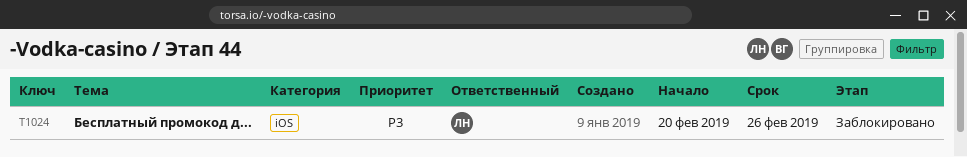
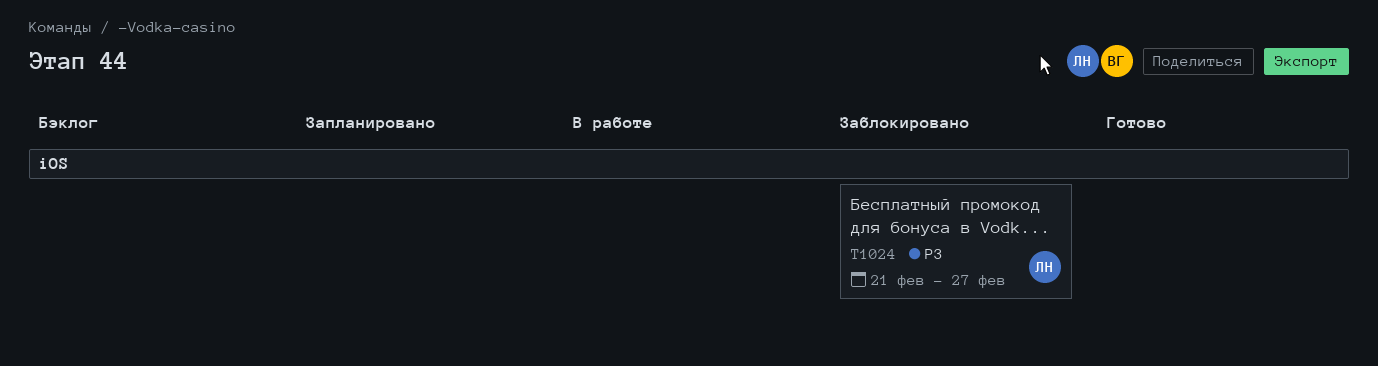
T1024, start: Feb 20 -> Feb 21
T1024, due: Feb 26 -> Feb 27

